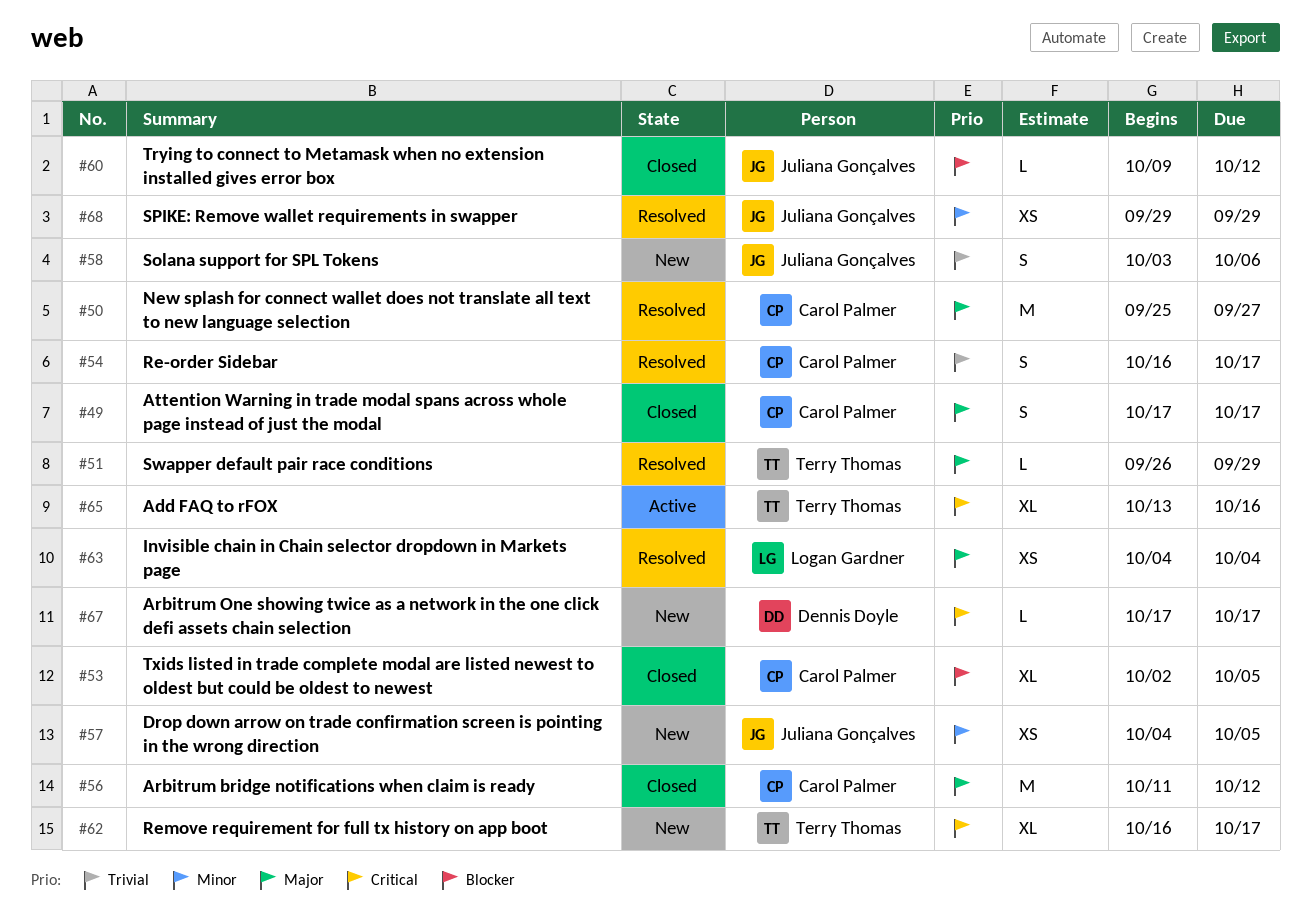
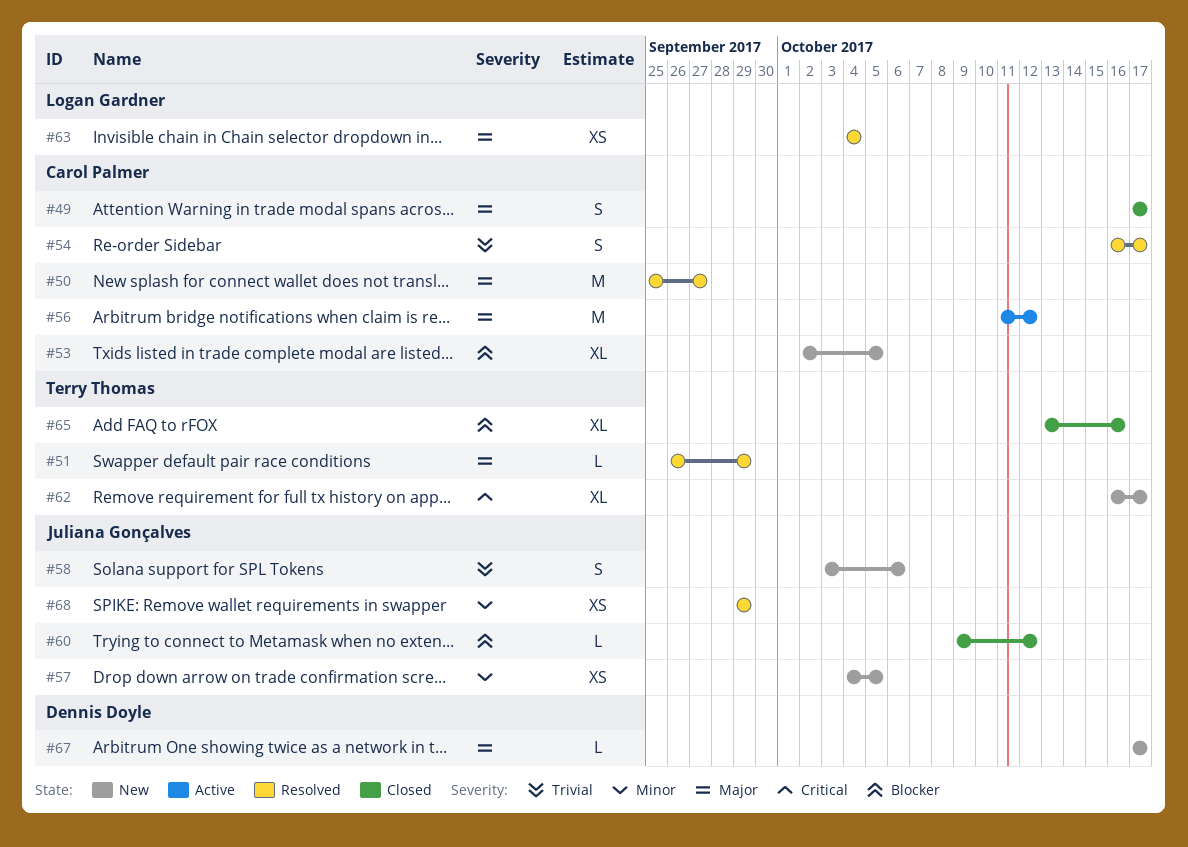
#53, status: Closed -> New
#56, status: Closed -> Active
#65, status: Active -> Closed
#65, priority: Critical -> Blocker
#67, priority: Critical -> Major

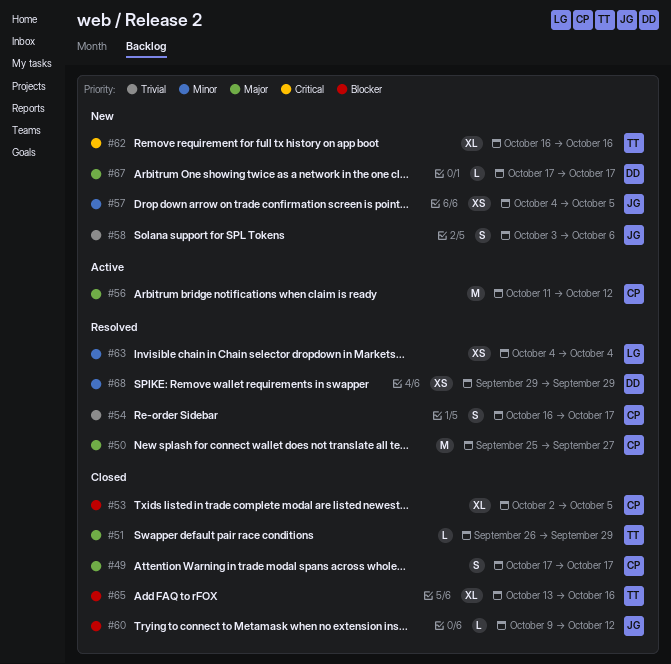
#51, status: Resolved -> Closed
#53, status: New -> Closed
#62, due: Oct 17 -> Oct 16
#63, priority: Major -> Minor
#68, owner: Juliana Gonçalves -> Dennis Doyle

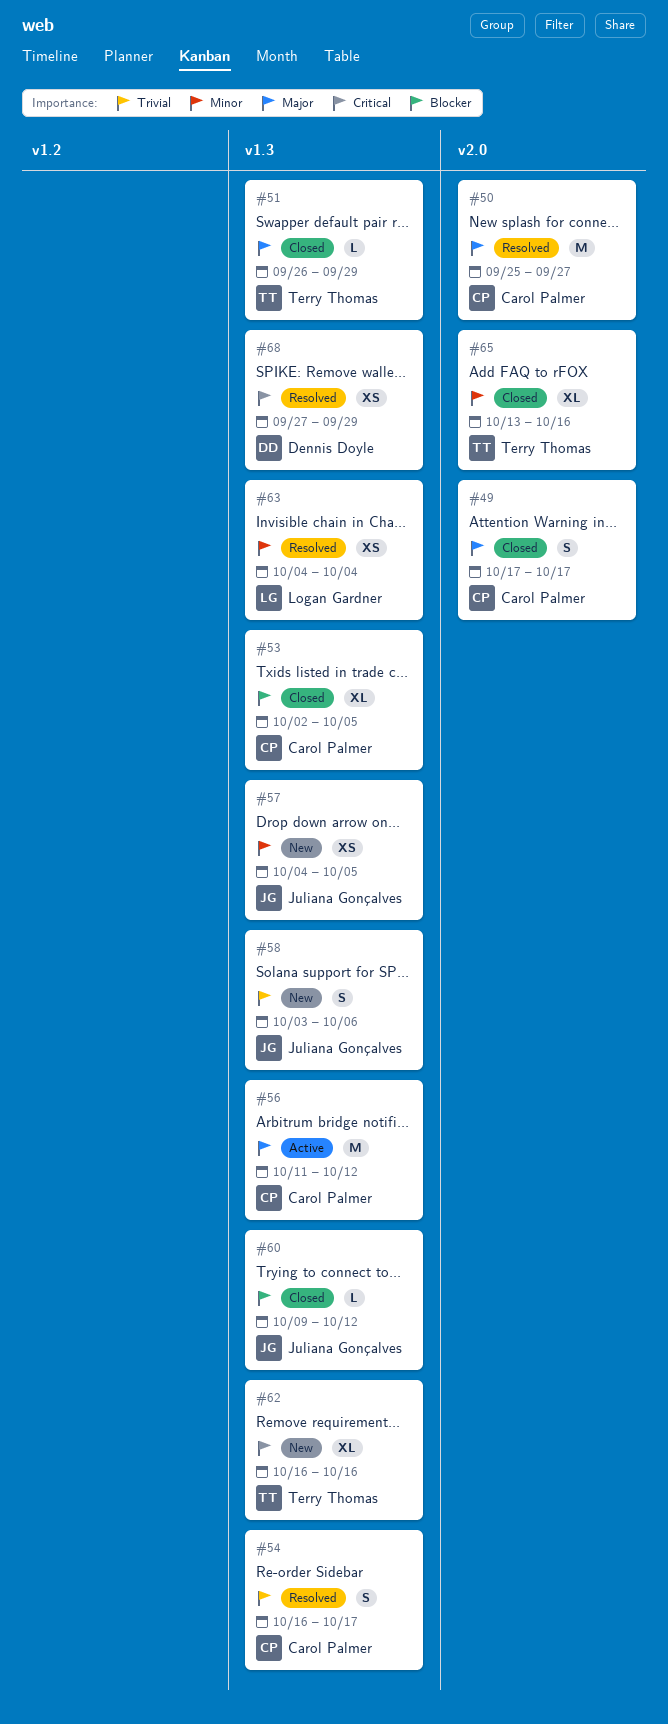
#65, priority: Blocker -> Minor
#67: present -> none
#68, priority: Minor -> Critical
#68, start: Sep 29 -> Sep 27

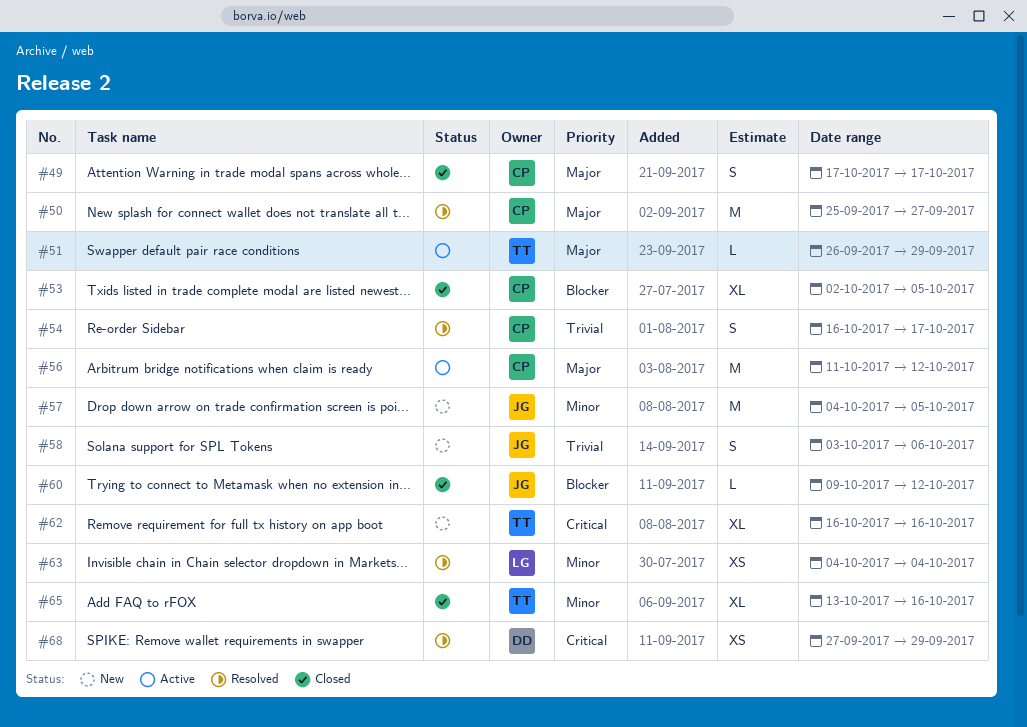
#51, status: Closed -> Active
#57, estimate: XS -> M

